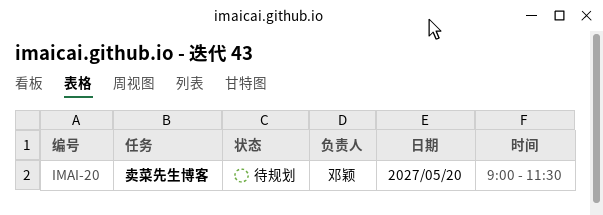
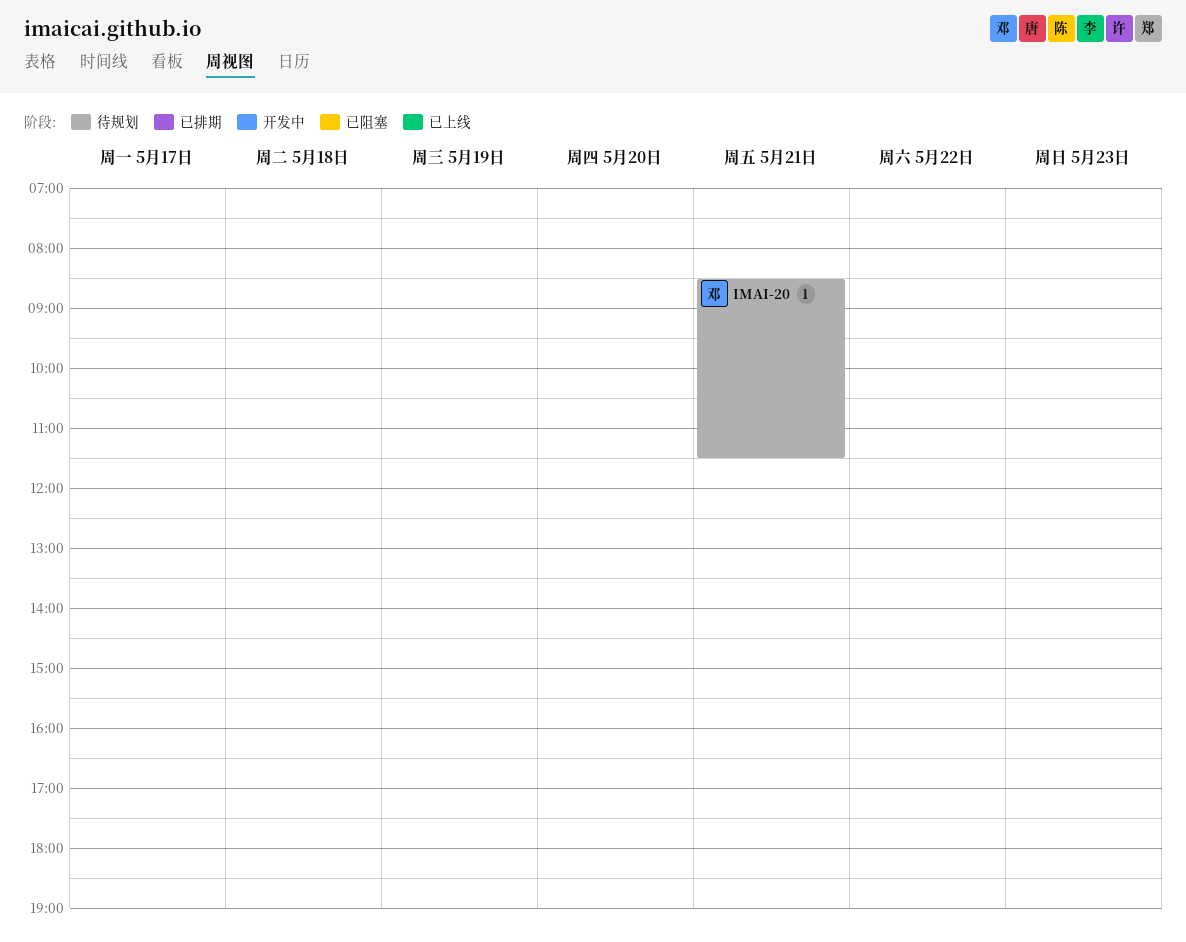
IMAI-20, day: May 20 -> May 21
IMAI-20, begins: 09:00 -> 08:30

